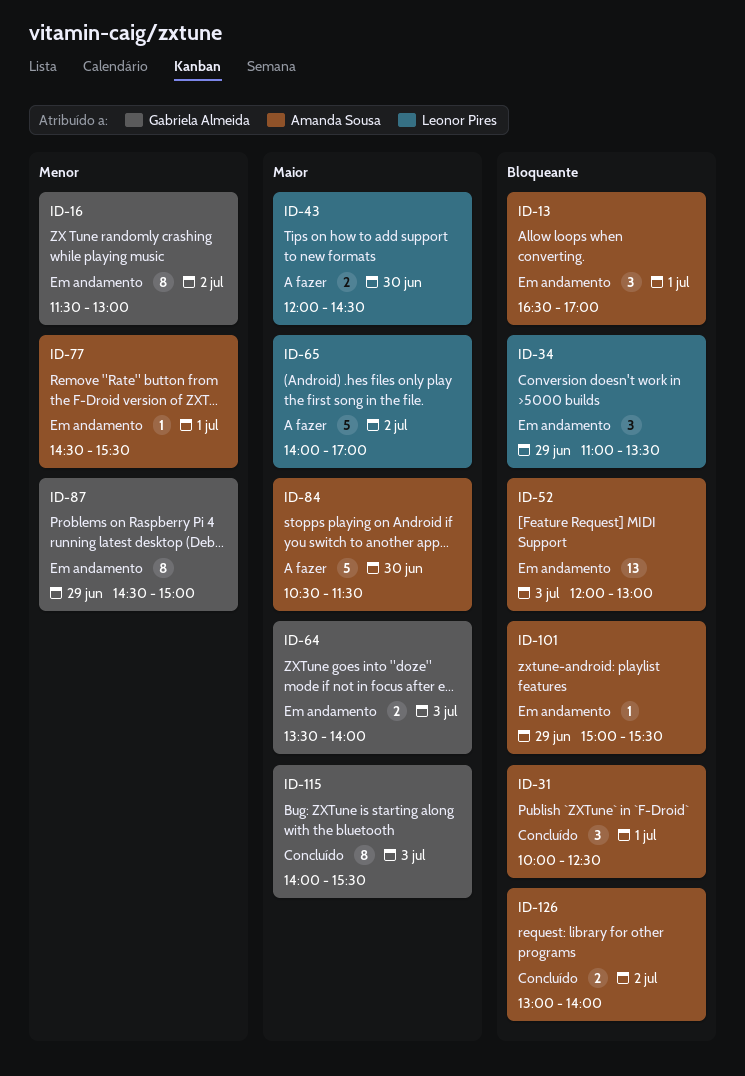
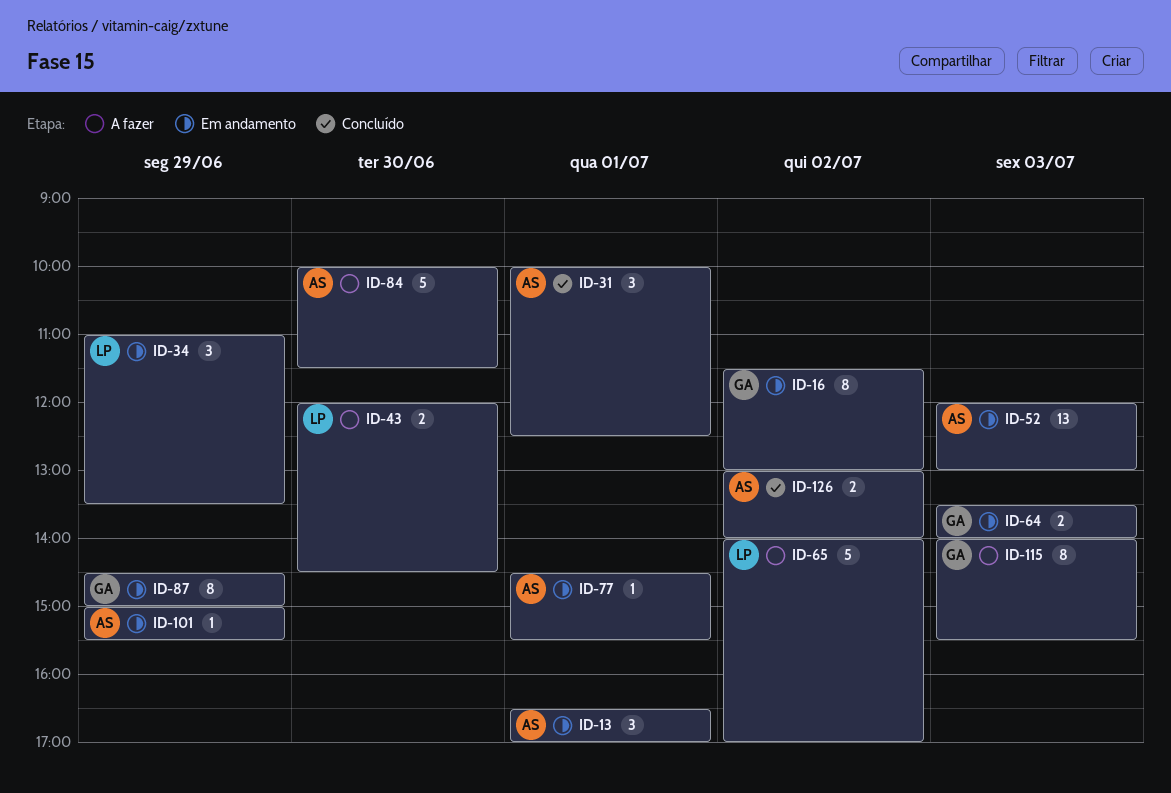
ID-84, begins: 10:30 -> 10:00
ID-115, status: Concluído -> A fazer

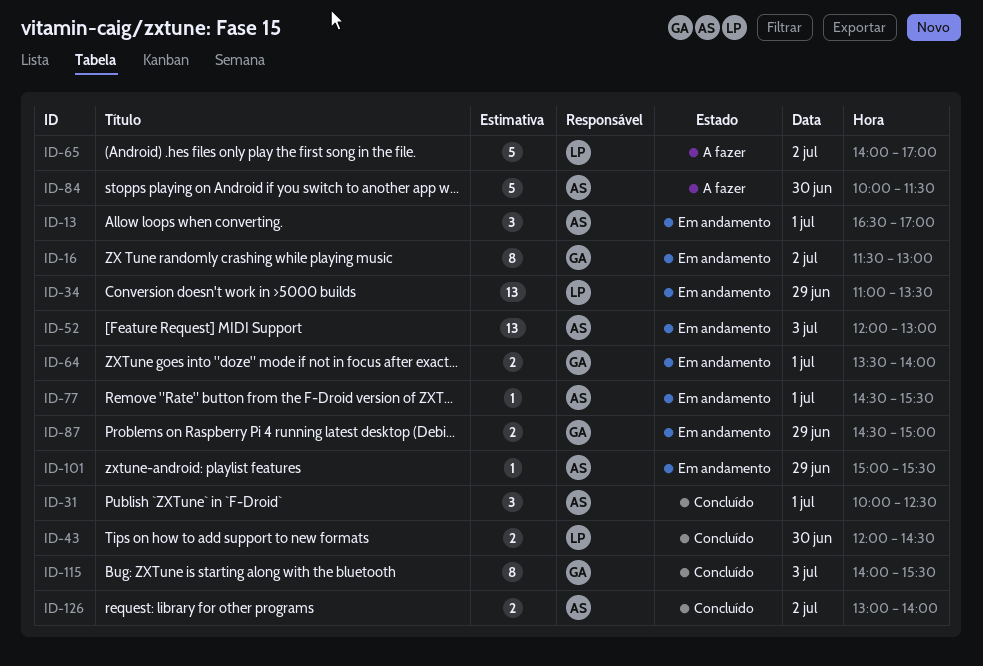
ID-34, estimate: 3 -> 13
ID-43, status: A fazer -> Concluído
ID-64, day: Jul 3 -> Jul 1
ID-87, estimate: 8 -> 2
ID-115, status: A fazer -> Concluído

